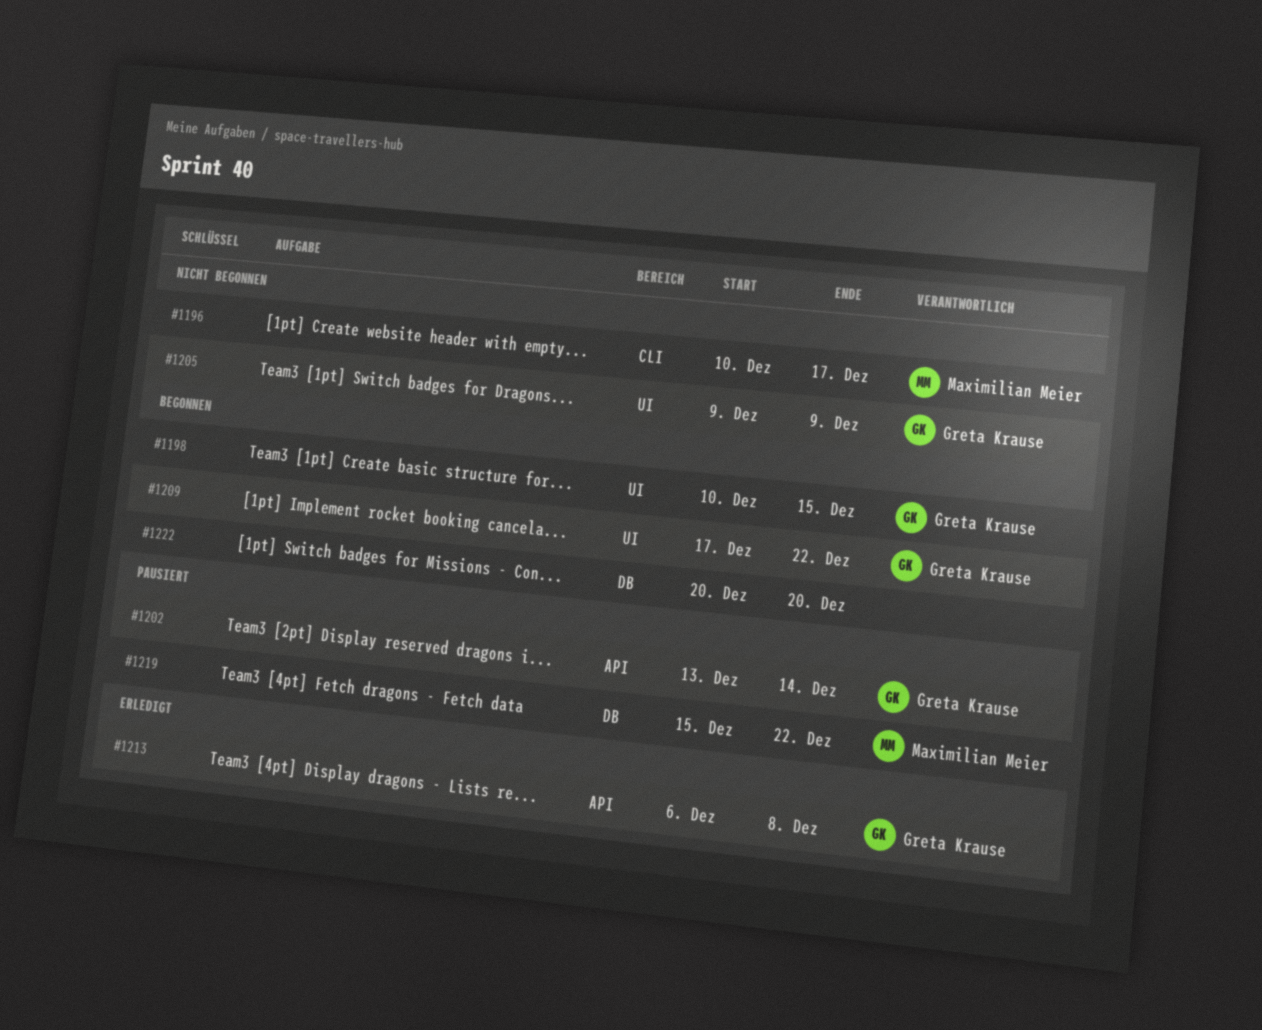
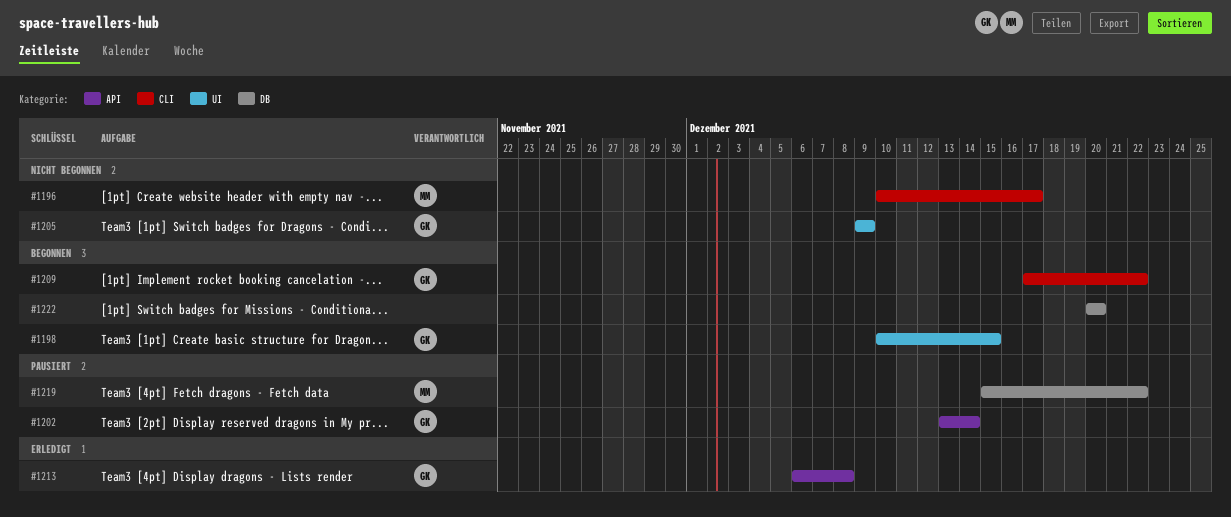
#1209, label: UI -> CLI

